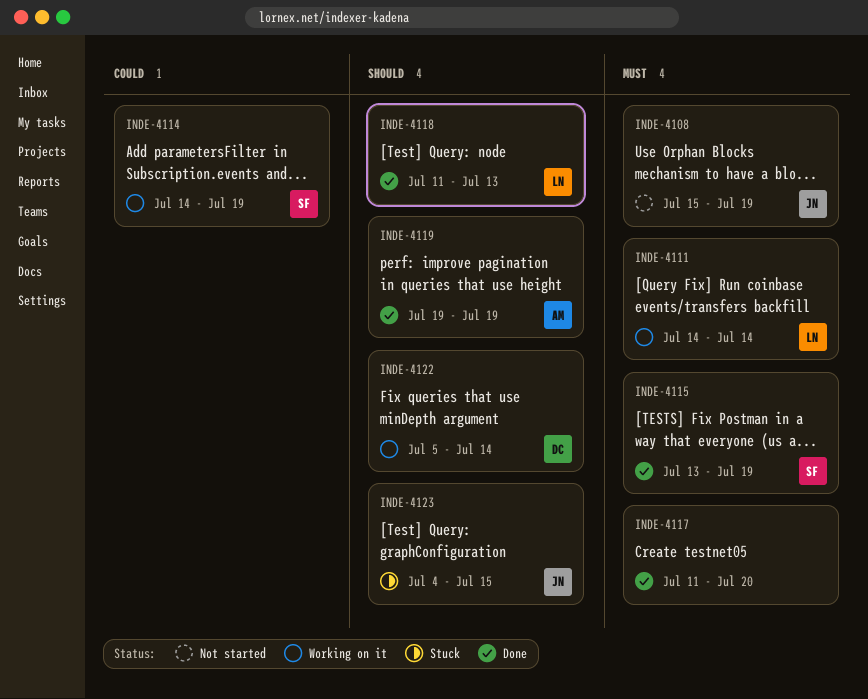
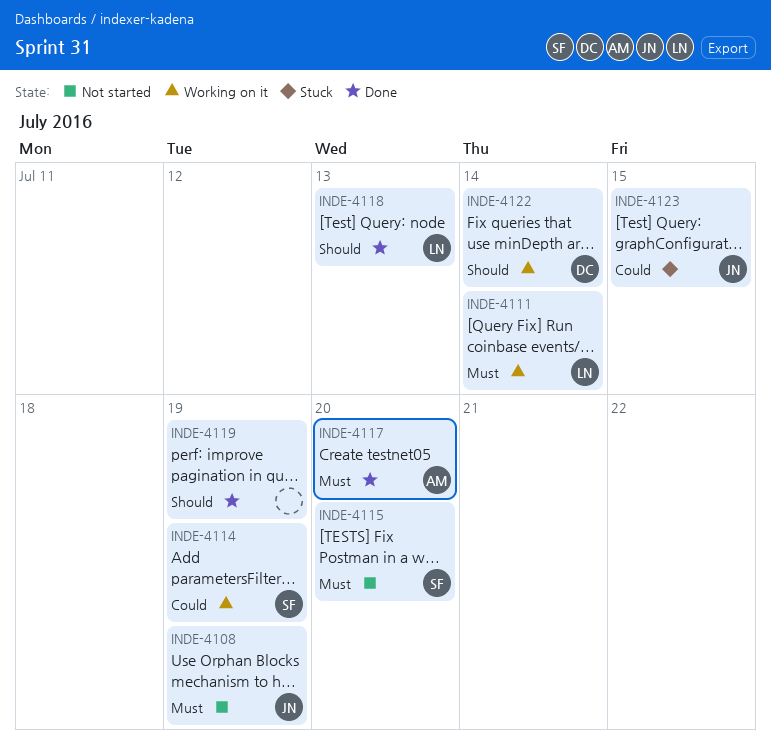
INDE-4115, status: Done -> Not started
INDE-4115, due: Jul 19 -> Jul 20
INDE-4117, owner: none -> AM
INDE-4119, owner: AM -> none
INDE-4123, priority: Should -> Could

